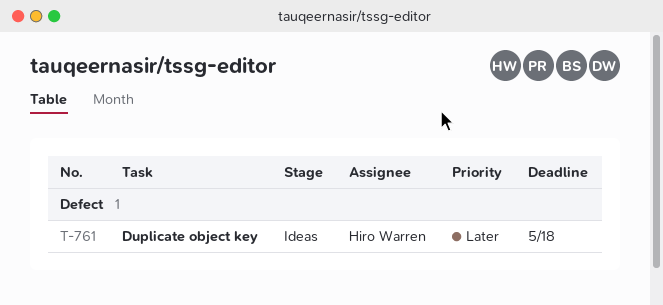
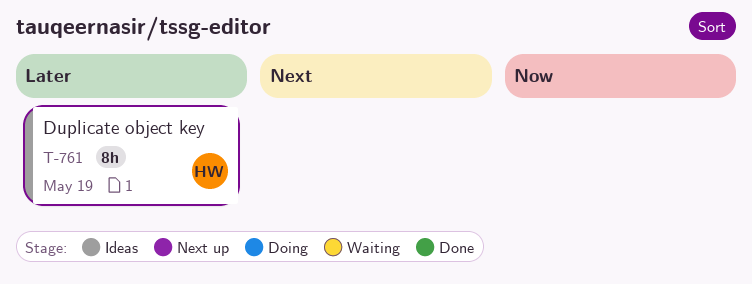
T-761, due: May 18 -> May 19

